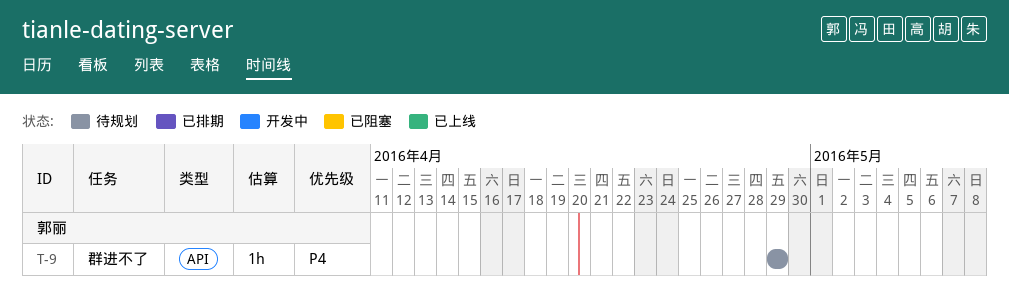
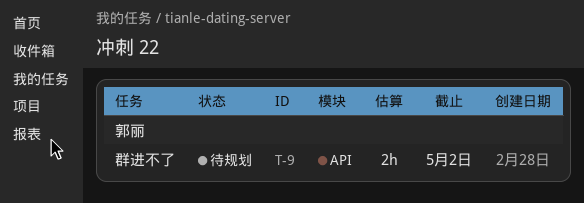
T-9, estimate: 1h -> 2h
T-9, due: Apr 29 -> May 2

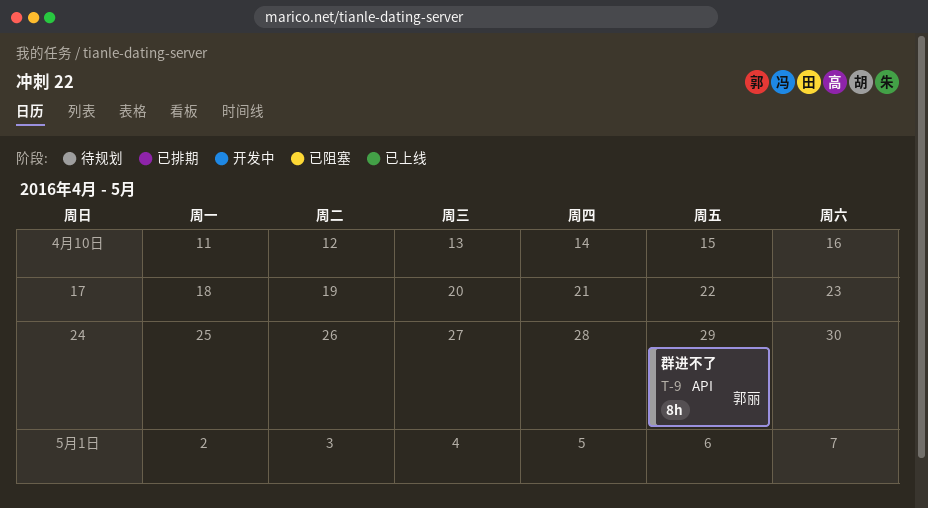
T-9, estimate: 2h -> 8h
T-9, due: May 2 -> Apr 29

